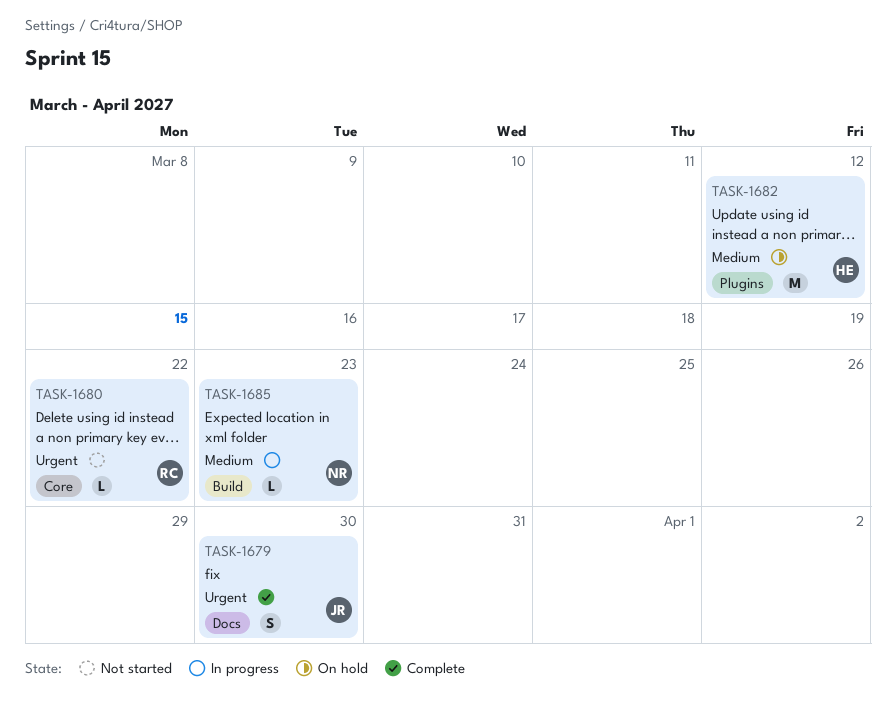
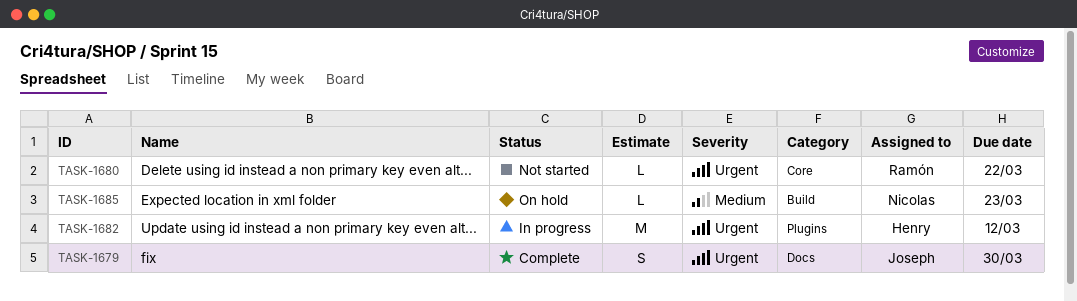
TASK-1682, status: On hold -> In progress
TASK-1682, priority: Medium -> Urgent
TASK-1685, status: In progress -> On hold

